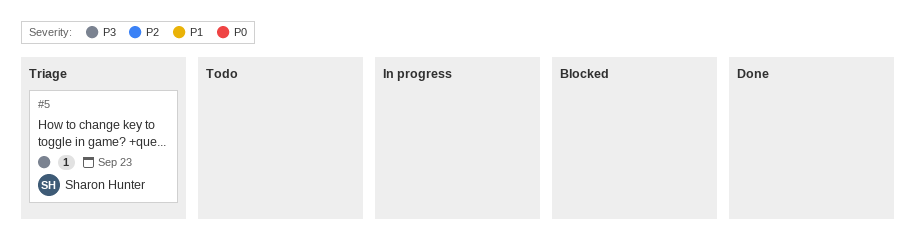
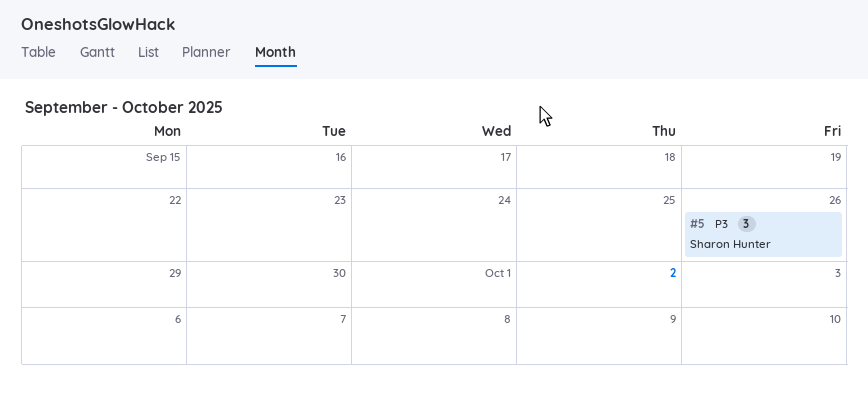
#5, estimate: 1 -> 3
#5, due: Sep 23 -> Sep 26

